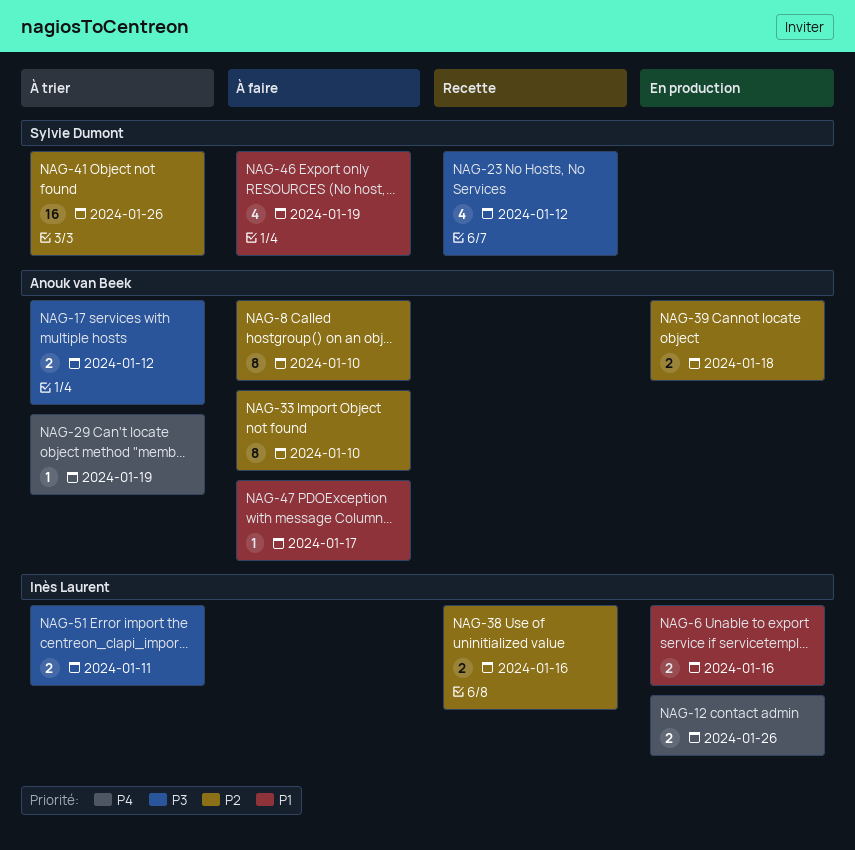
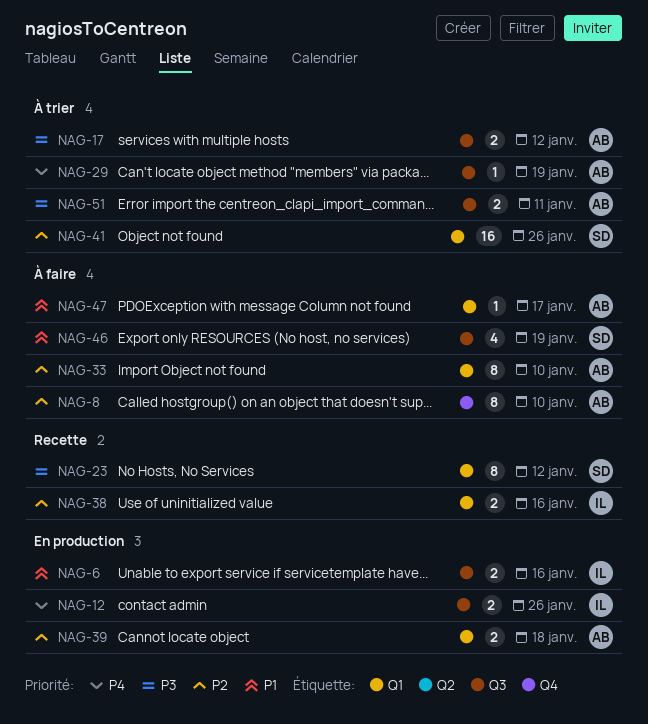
NAG-23, estimate: 4 -> 8
NAG-51, owner: Inès Laurent -> Anouk van Beek

